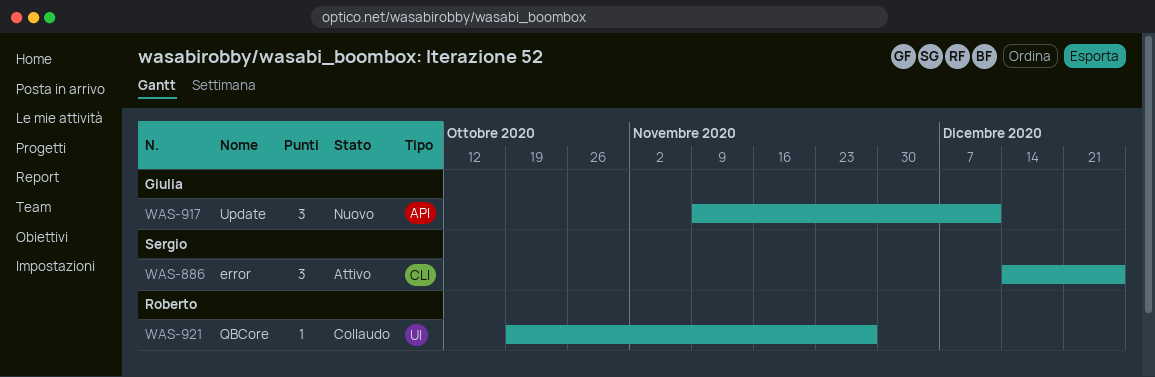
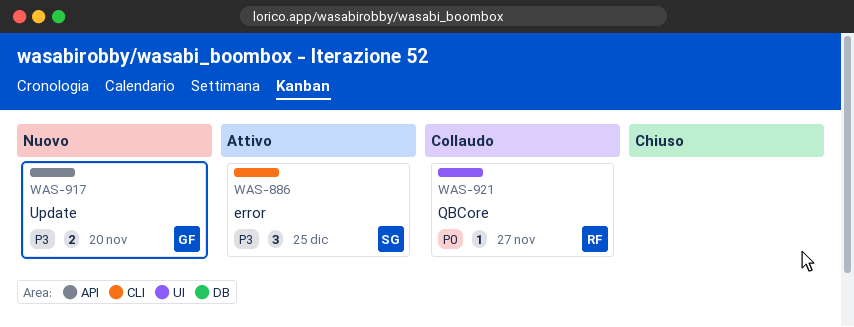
WAS-917, estimate: 3 -> 2
WAS-917, due: Dec 11 -> Nov 20

